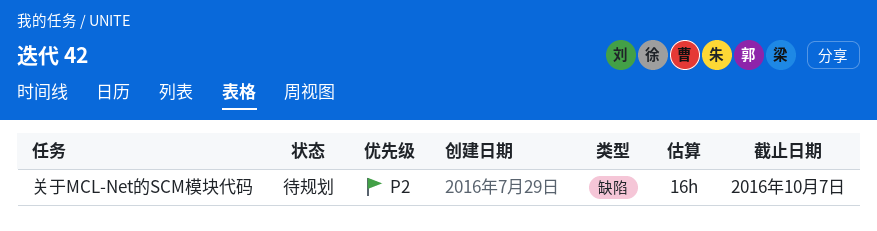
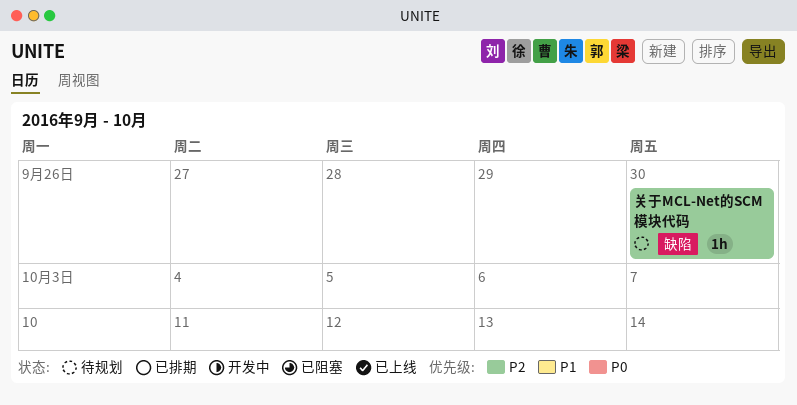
关于MCL-Net的SCM模块代码, estimate: 16h -> 1h
关于MCL-Net的SCM模块代码, due: Oct 7 -> Sep 30

